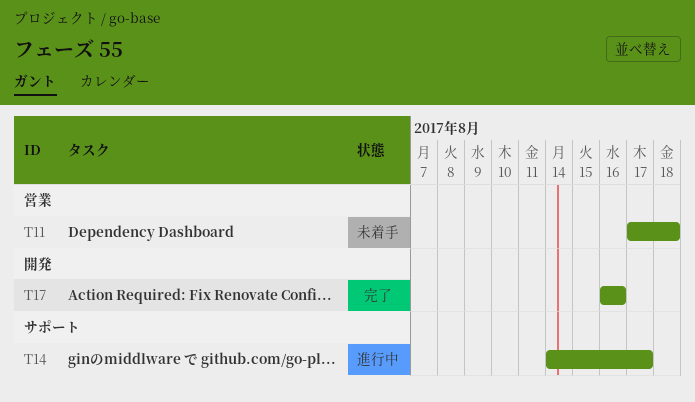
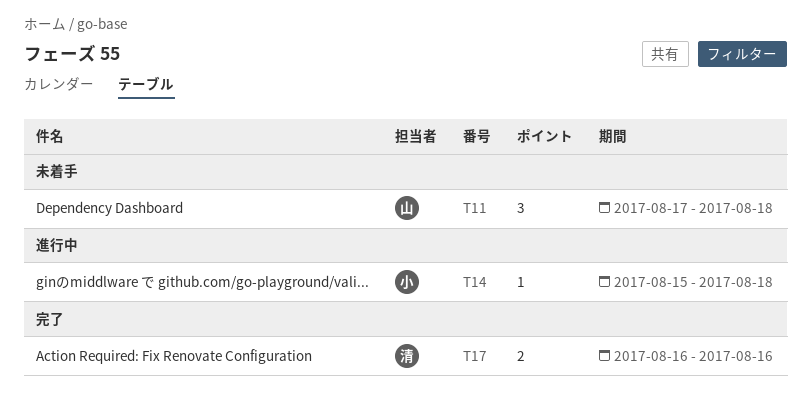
T14, start: Aug 14 -> Aug 15
T14, due: Aug 17 -> Aug 18

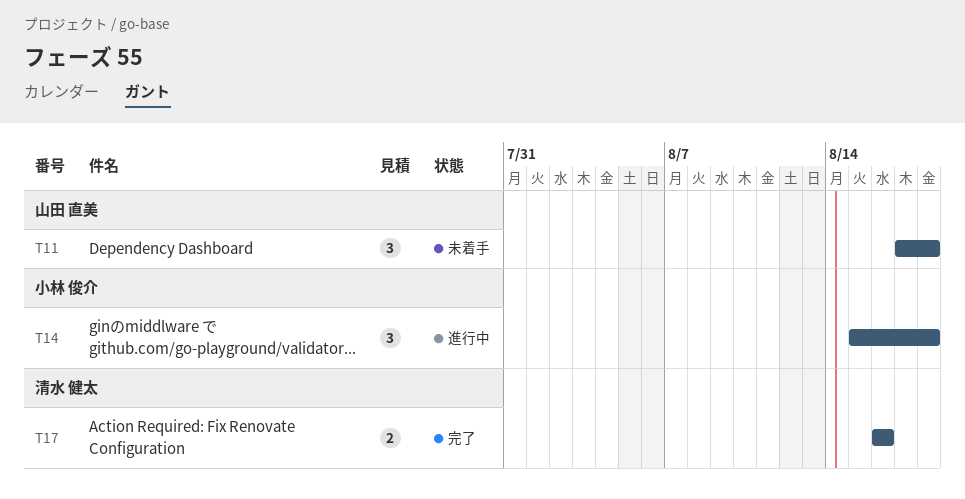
T14, estimate: 1 -> 3

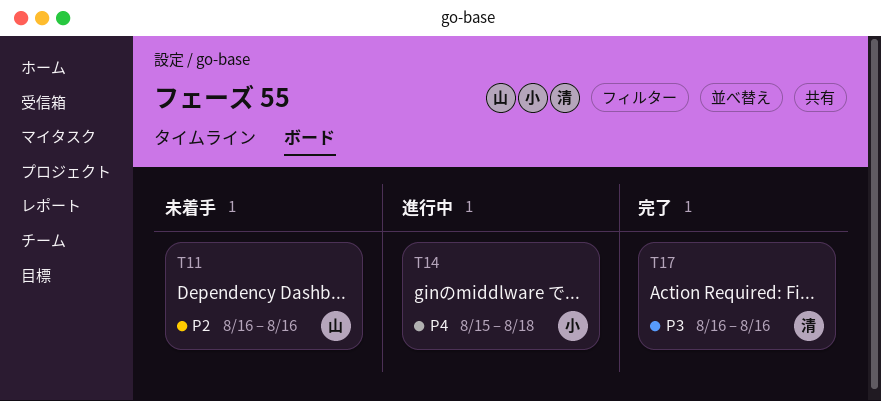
T11, start: Aug 17 -> Aug 16
T11, due: Aug 18 -> Aug 16

